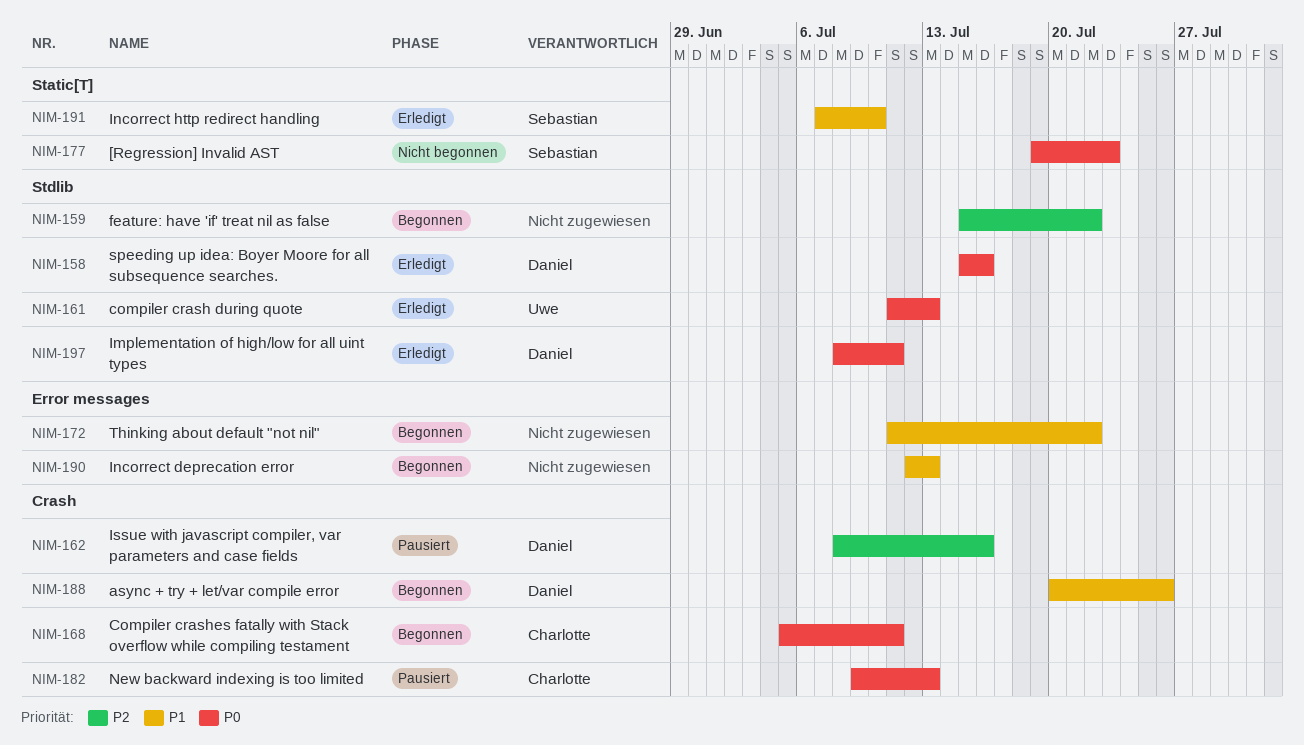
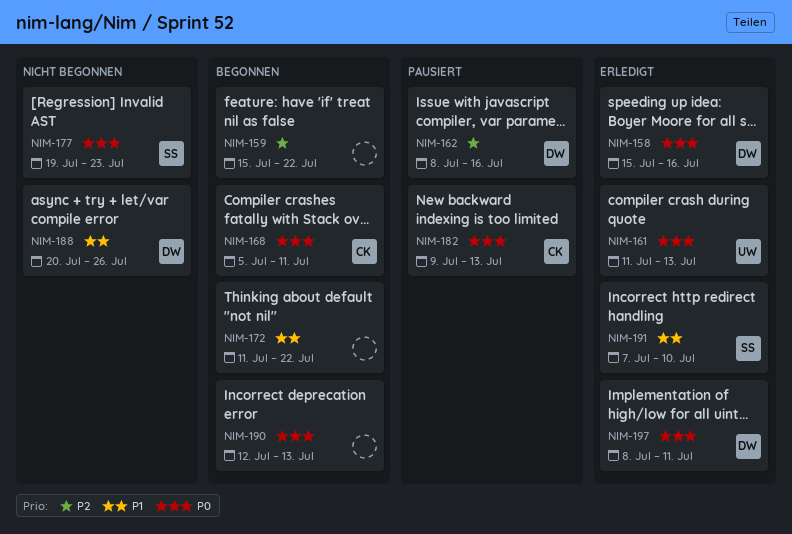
NIM-188, status: Begonnen -> Nicht begonnen
NIM-190, priority: P1 -> P0

